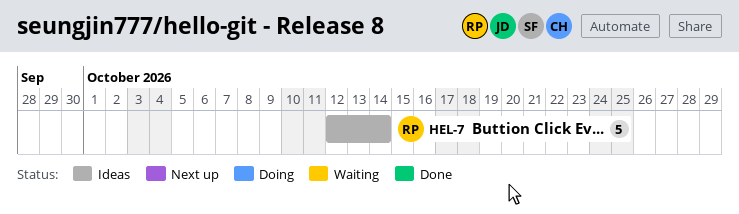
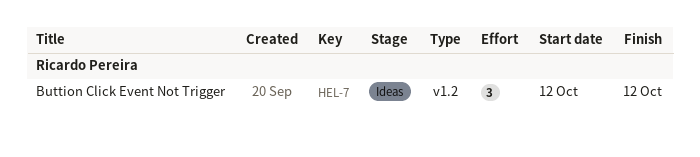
HEL-7, estimate: 5 -> 3
HEL-7, due: Oct 14 -> Oct 12

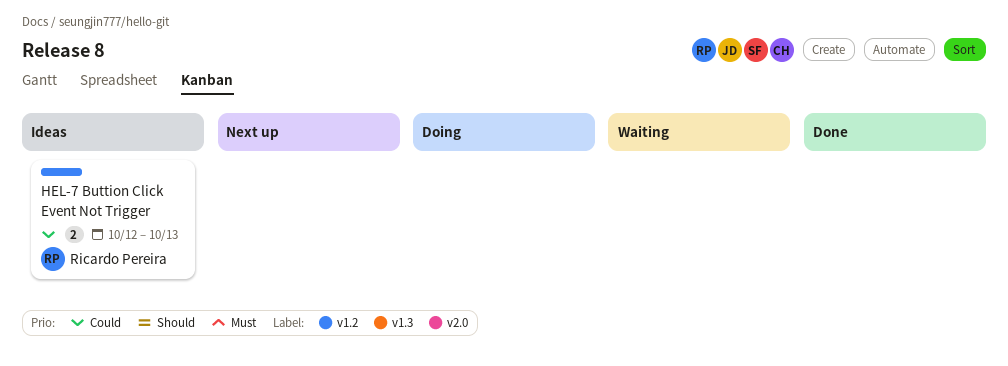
HEL-7, estimate: 3 -> 2
HEL-7, due: Oct 12 -> Oct 13

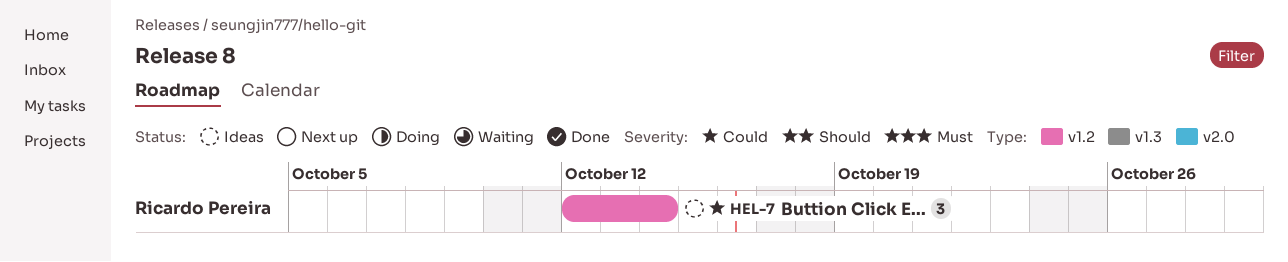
HEL-7, estimate: 2 -> 3
HEL-7, due: Oct 13 -> Oct 14

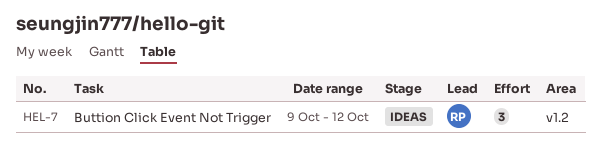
HEL-7, start: Oct 12 -> Oct 9
HEL-7, due: Oct 14 -> Oct 12

